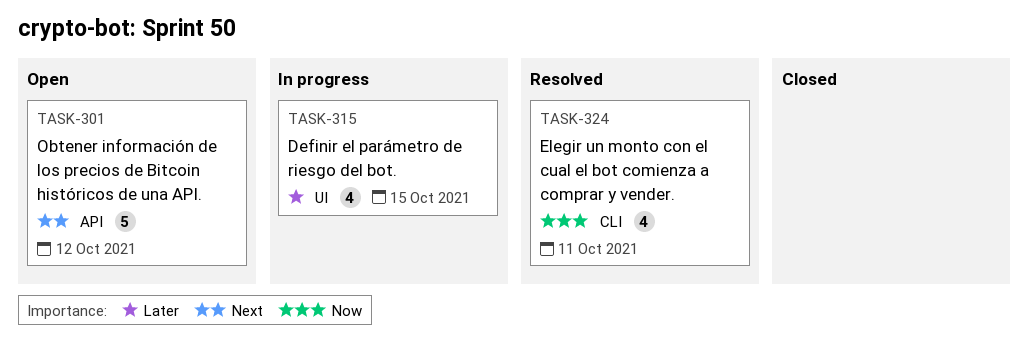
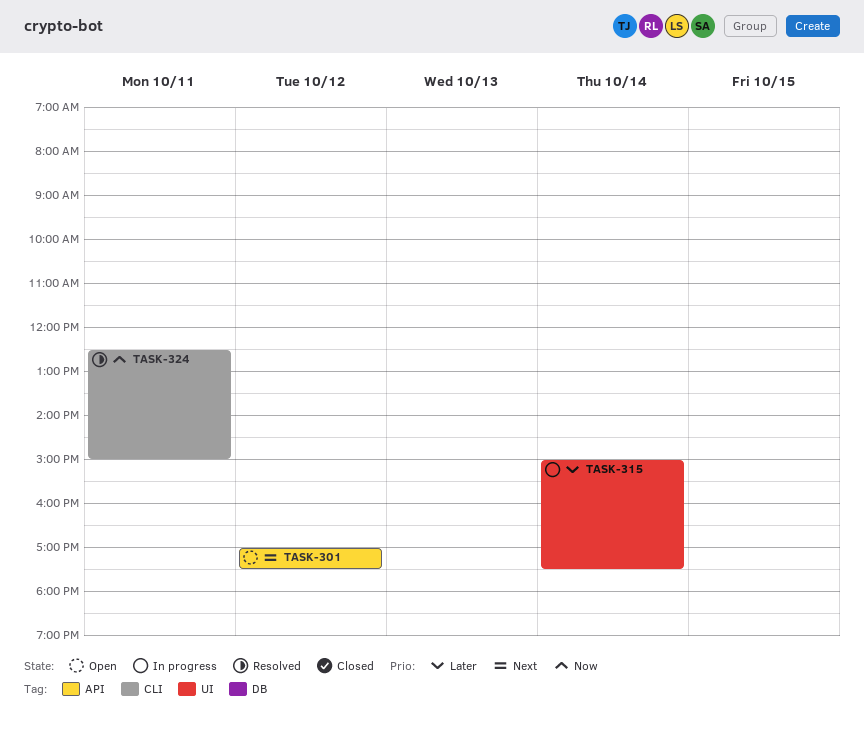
TASK-315, day: Oct 15 -> Oct 14

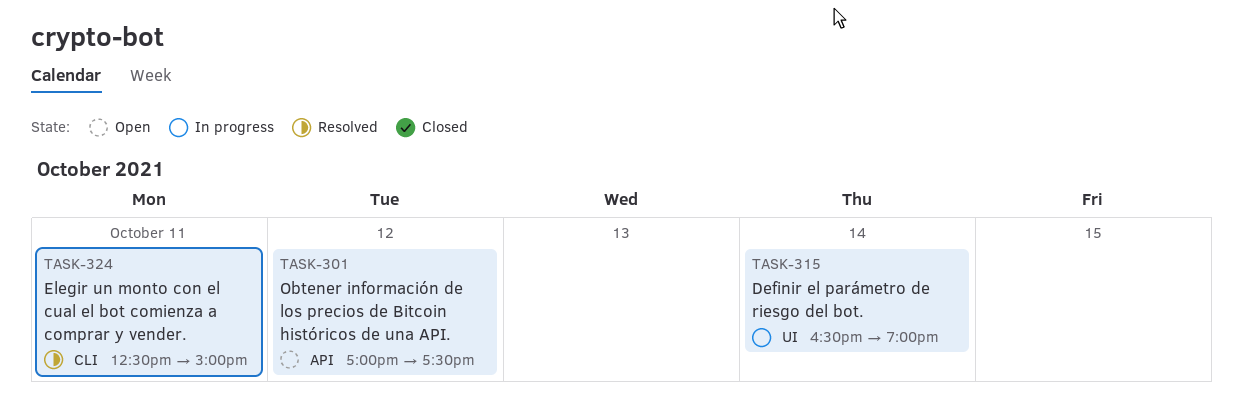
TASK-315, begins: 15:00 -> 16:30
TASK-315, ends: 17:30 -> 19:00

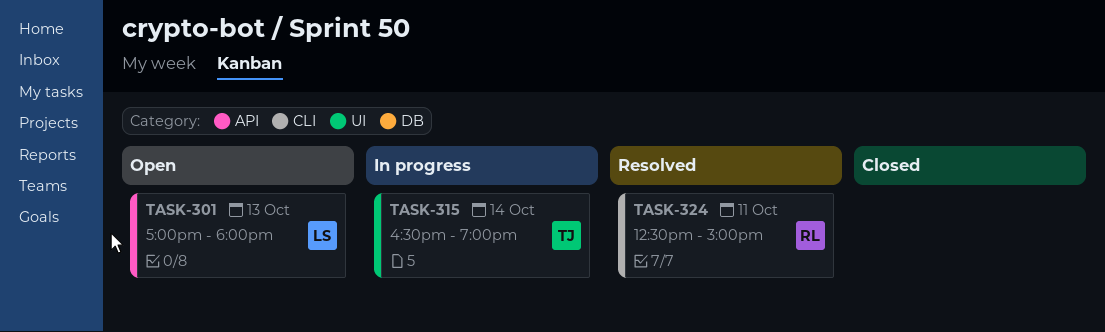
TASK-301, day: Oct 12 -> Oct 13
TASK-301, ends: 17:30 -> 18:00

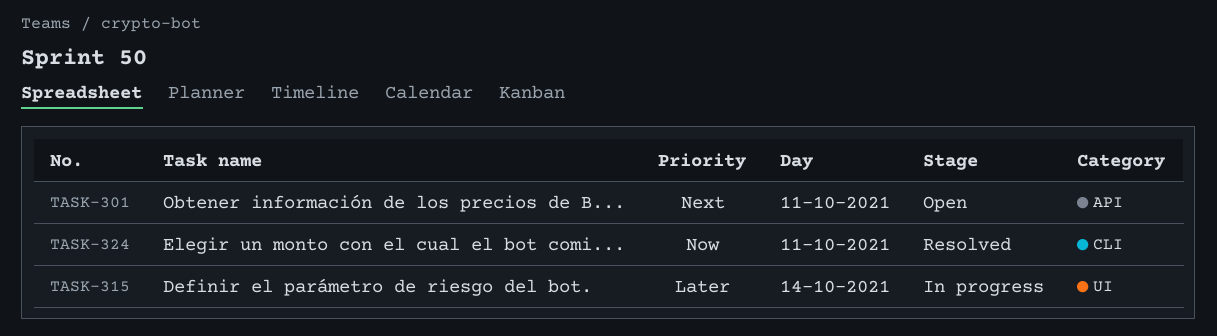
TASK-301, day: Oct 13 -> Oct 11

